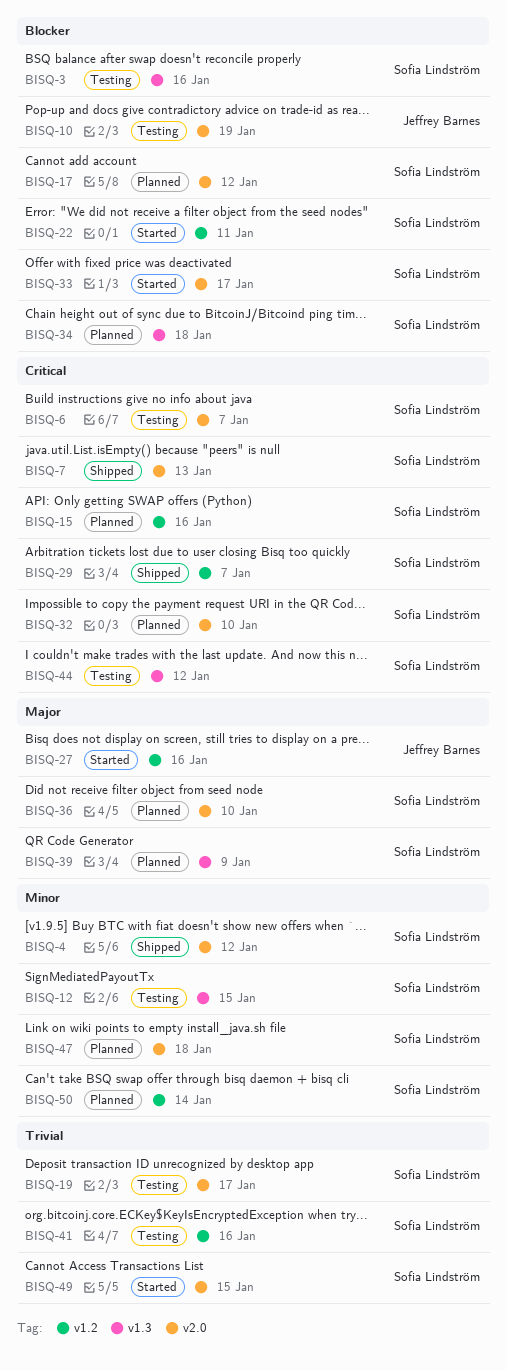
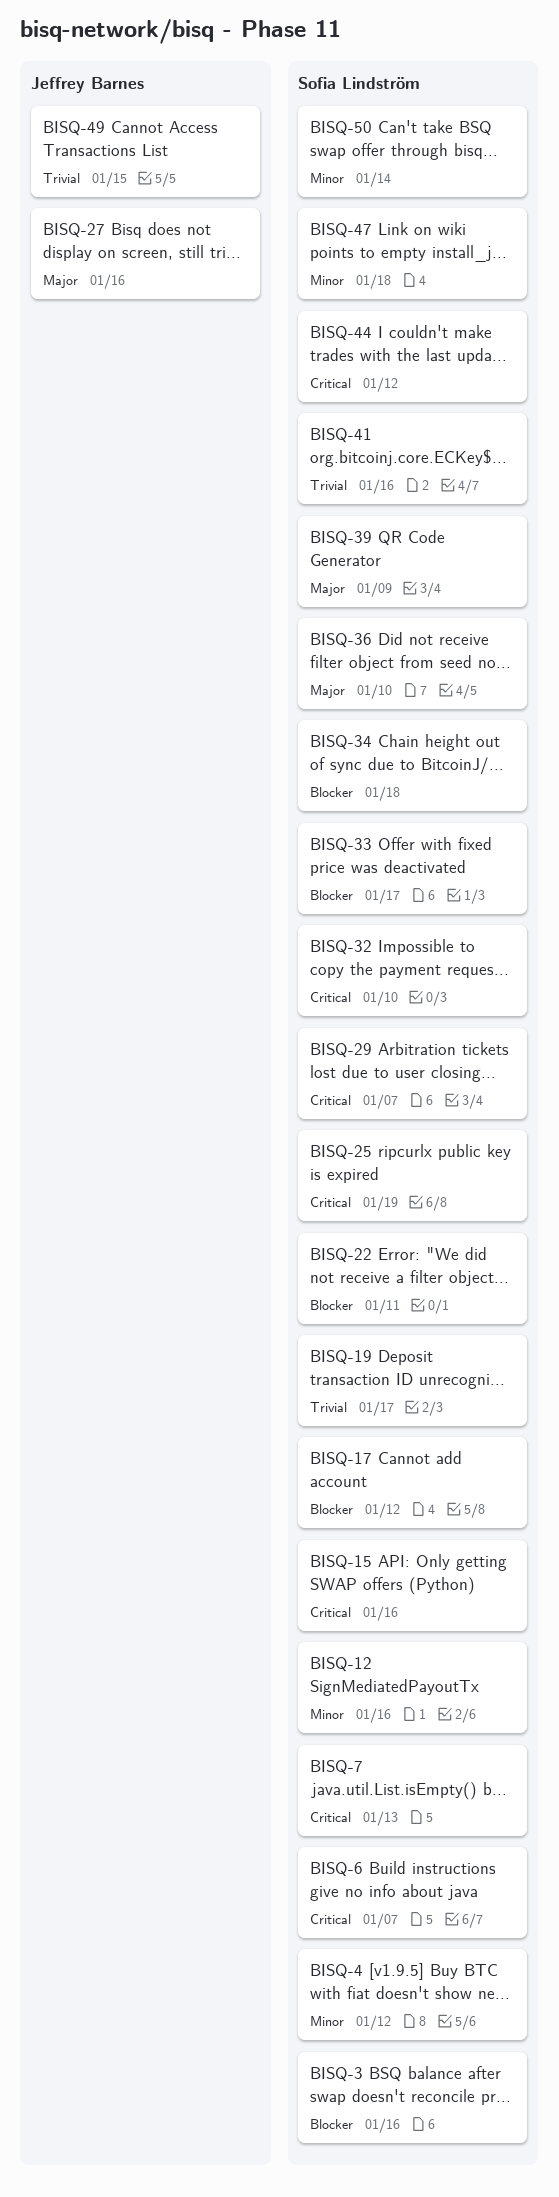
BISQ-10: present -> none
BISQ-12, due: Jan 15 -> Jan 16
BISQ-25: none -> present
BISQ-49, owner: Sofia Lindström -> Jeffrey Barnes

